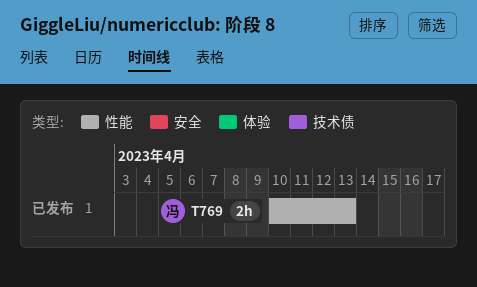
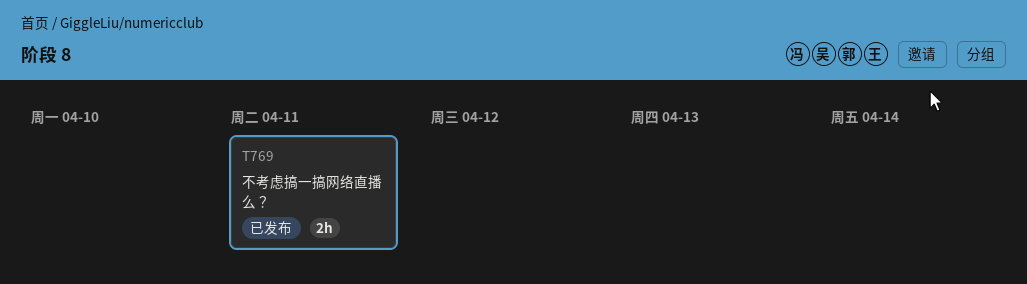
T769, due: Apr 13 -> Apr 11

